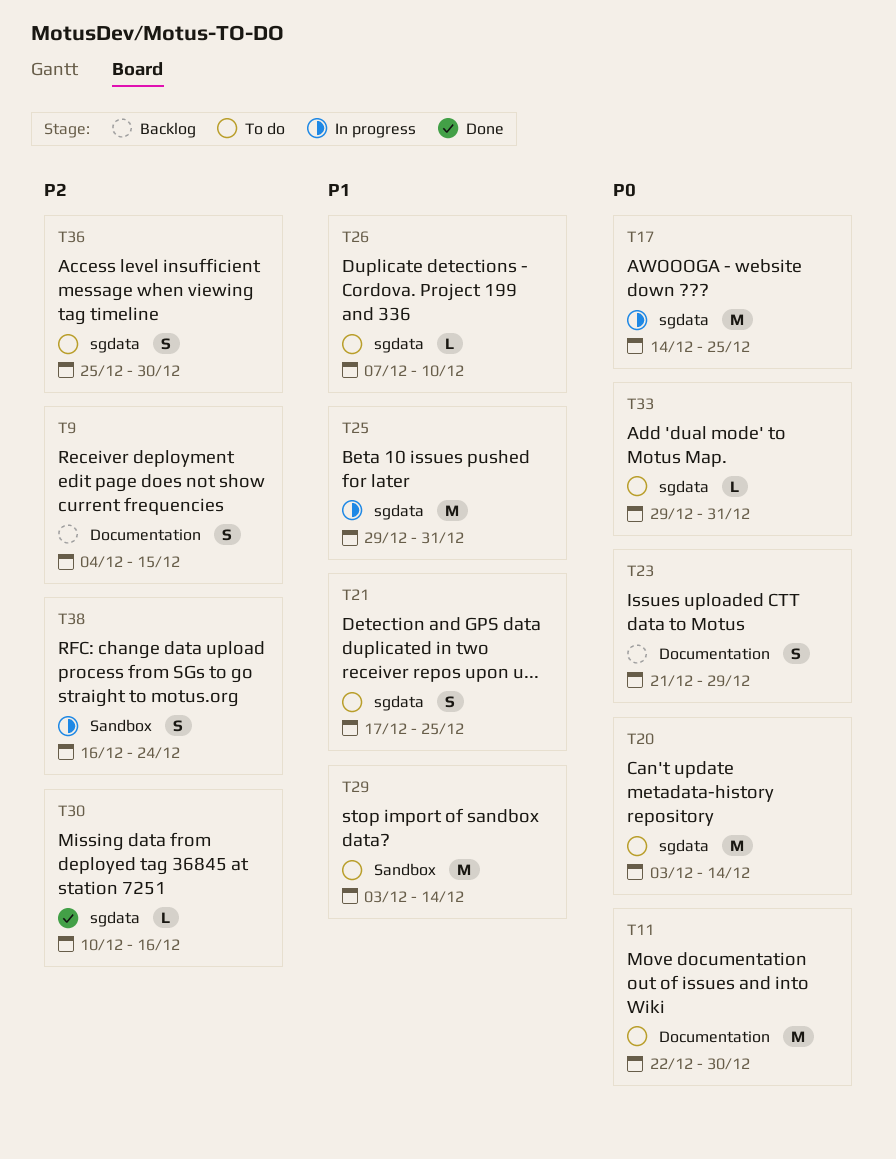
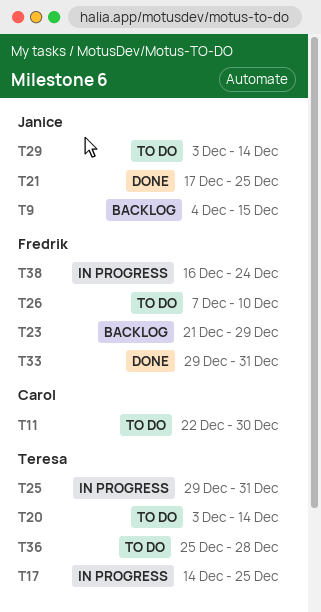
T21, status: To do -> Done
T30: present -> none
T33, status: To do -> Done
T36, due: Dec 30 -> Dec 28

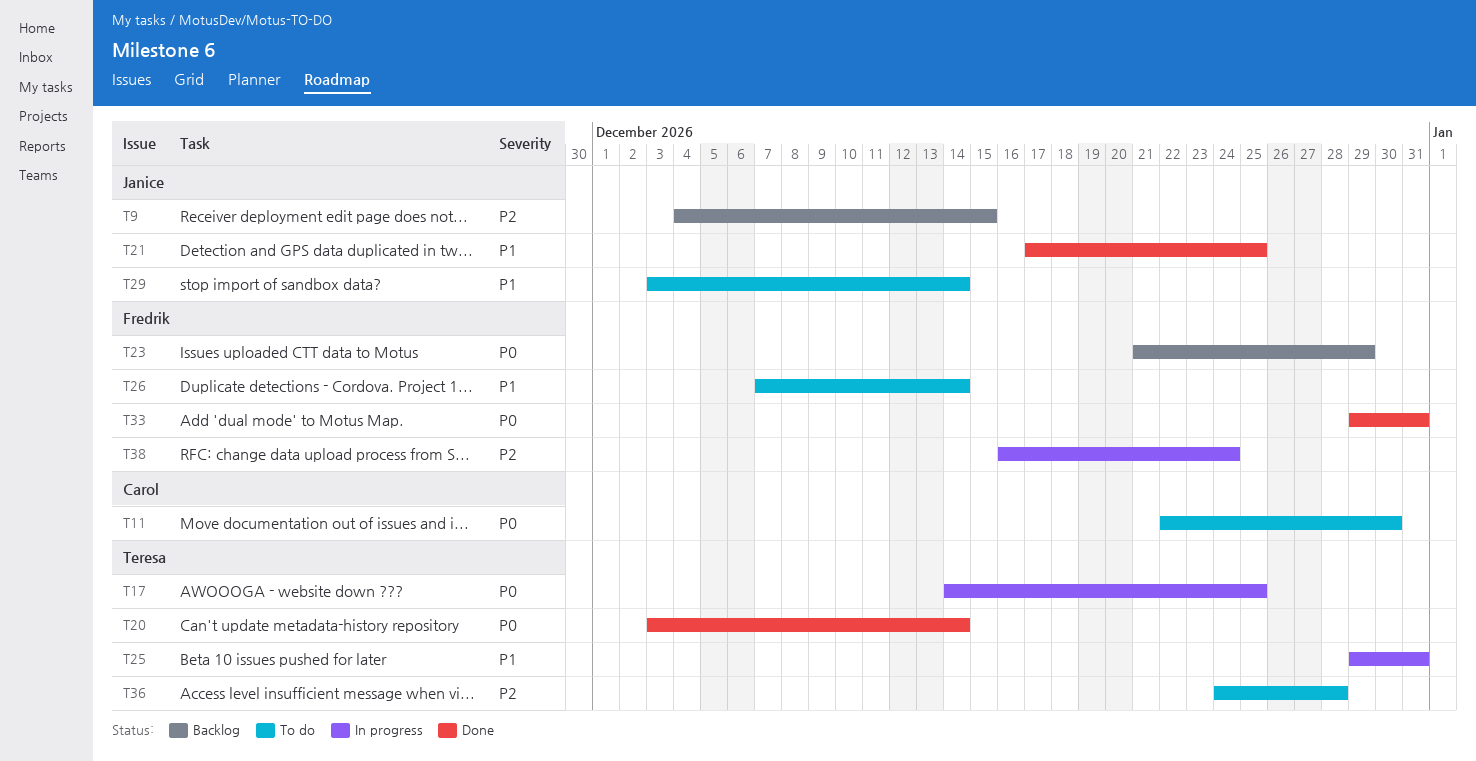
T20, status: To do -> Done
T26, due: Dec 10 -> Dec 14
T36, start: Dec 25 -> Dec 24

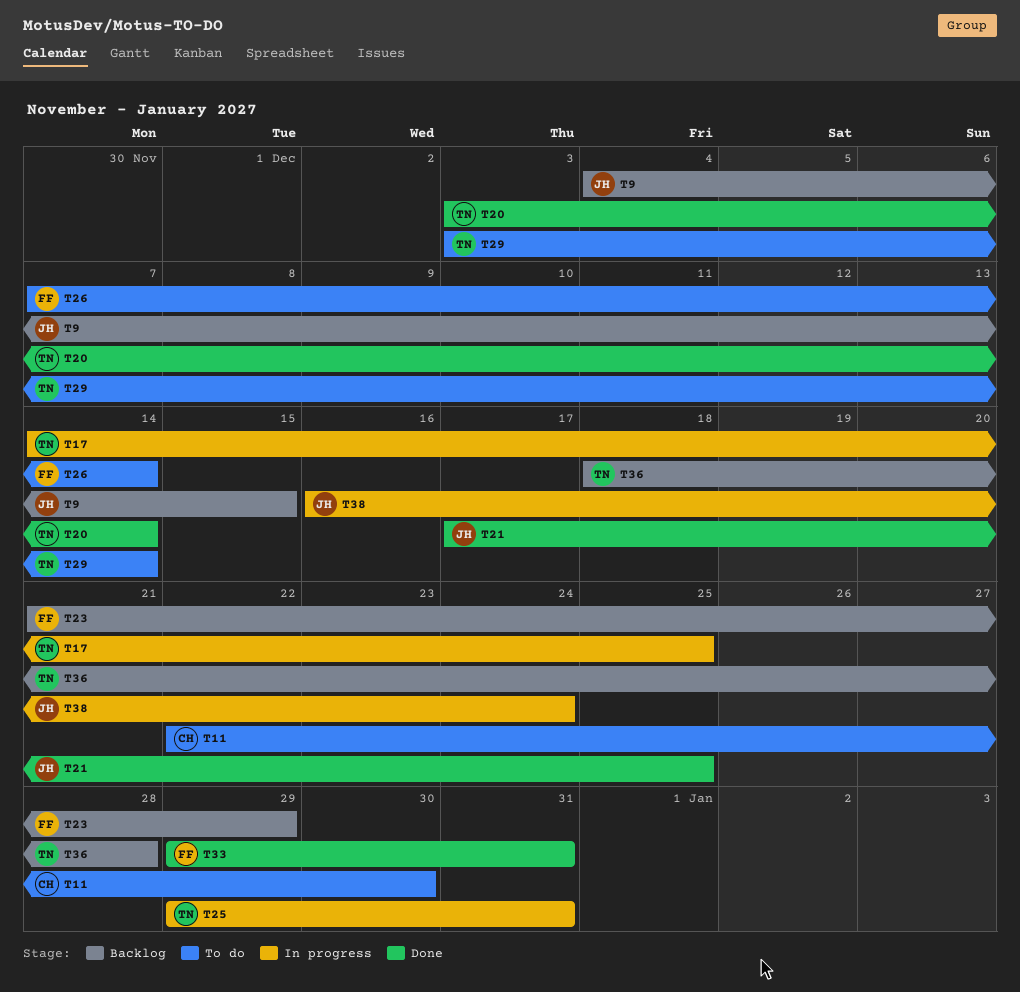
T29, owner: Janice -> Teresa
T36, status: To do -> Backlog
T36, start: Dec 24 -> Dec 18
T38, owner: Fredrik -> Janice

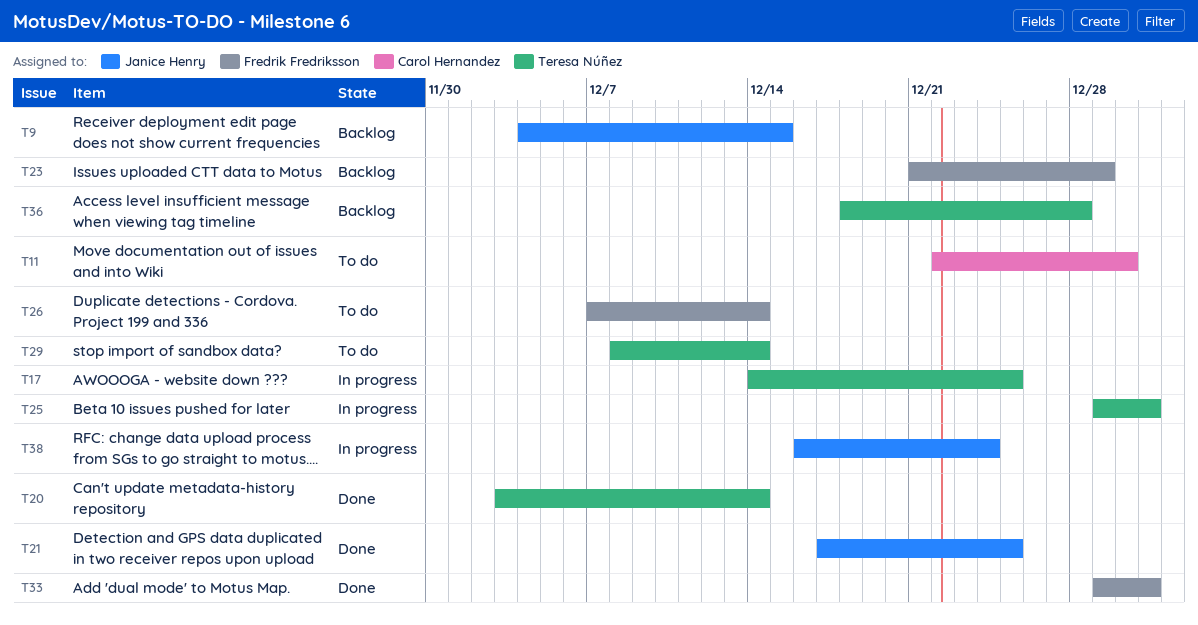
T29, start: Dec 3 -> Dec 8

